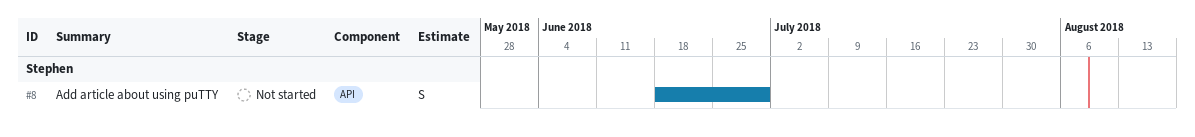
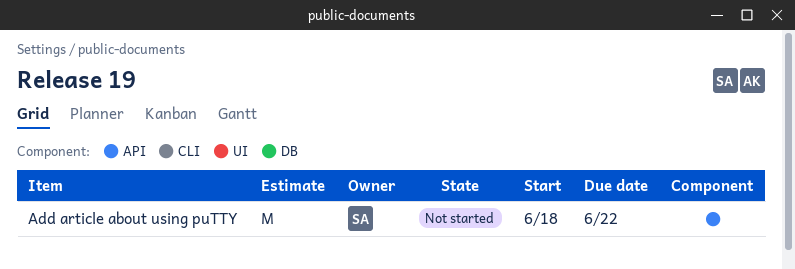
Add article about using puTTY, estimate: S -> M
Add article about using puTTY, due: Jun 29 -> Jun 22

